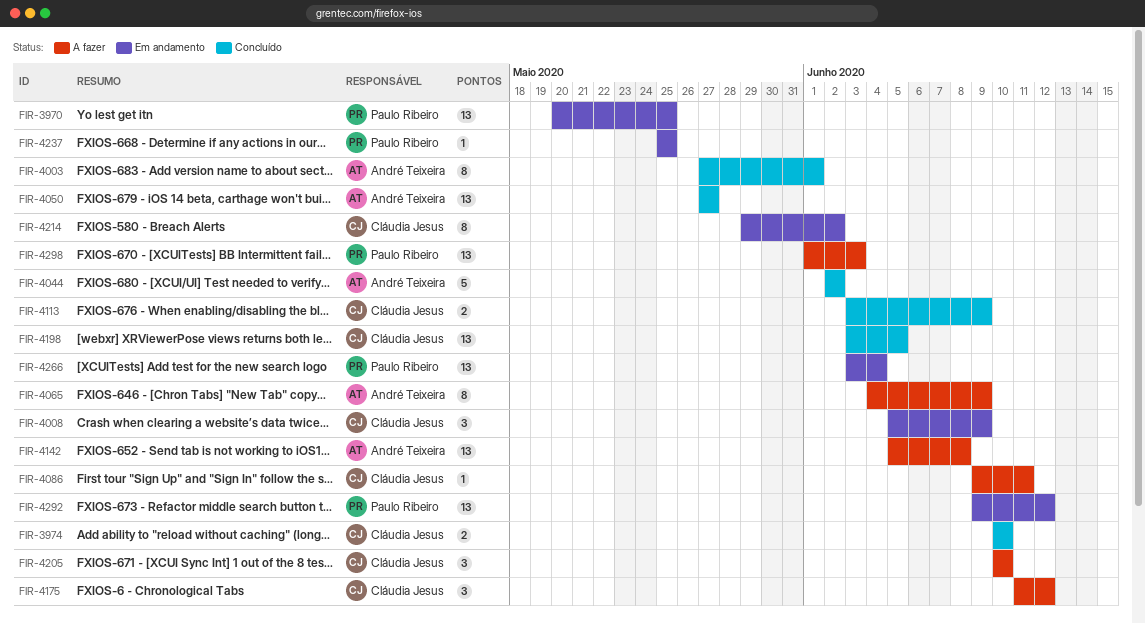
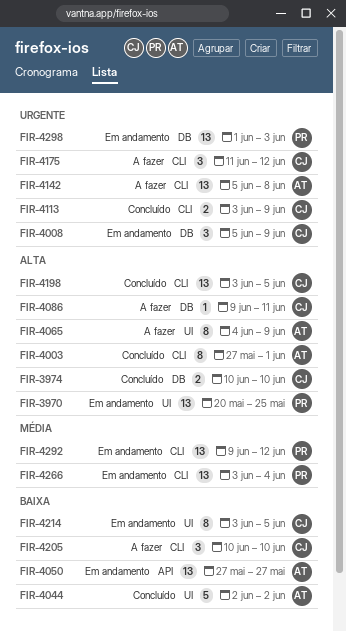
FIR-4050, status: Concluído -> Em andamento
FIR-4214, start: May 29 -> Jun 3
FIR-4214, due: Jun 2 -> Jun 5
FIR-4237: present -> none
FIR-4298, status: A fazer -> Em andamento

